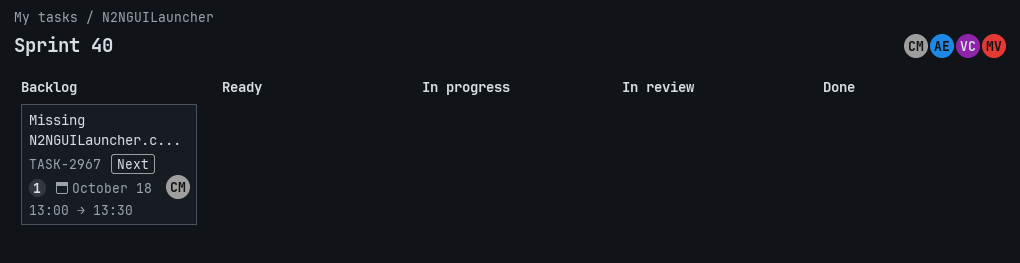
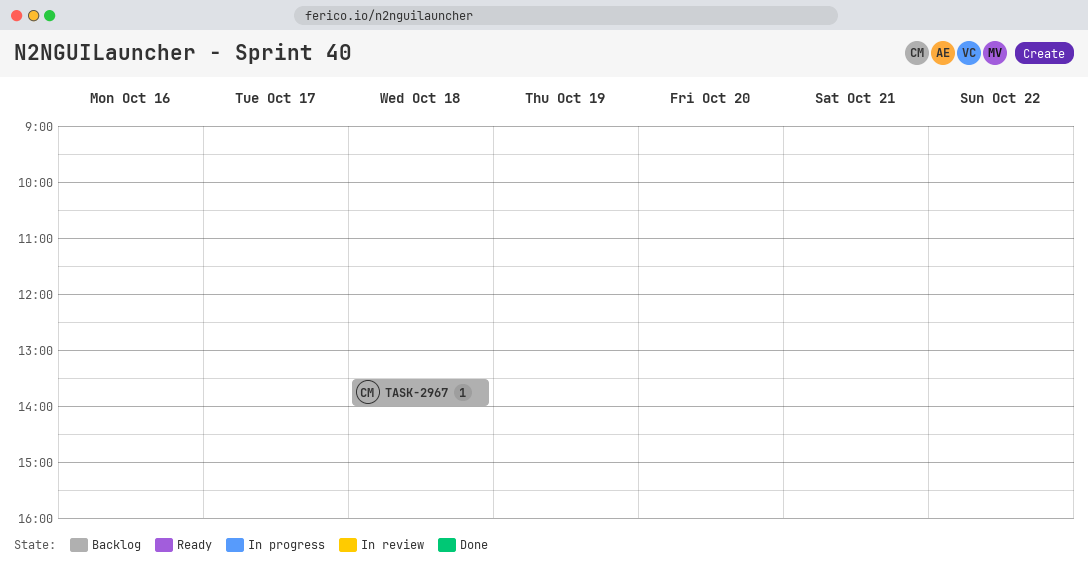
TASK-2967, begins: 13:00 -> 13:30
TASK-2967, ends: 13:30 -> 14:00

